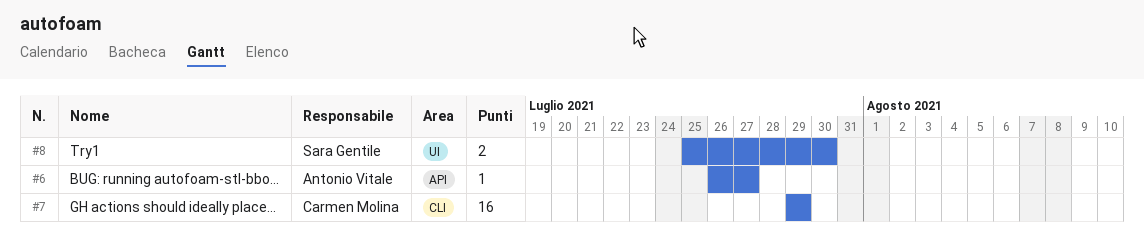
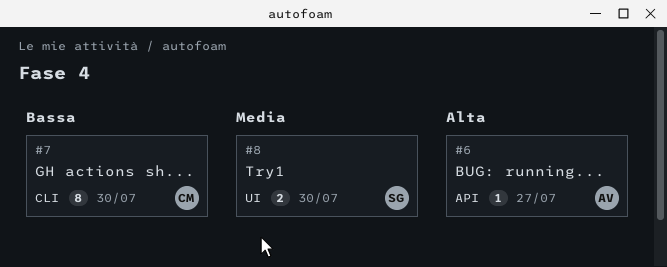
#7, estimate: 16 -> 8
#7, due: Jul 29 -> Jul 30

